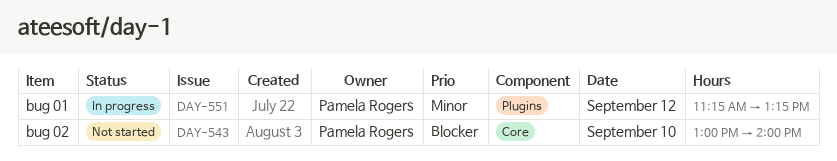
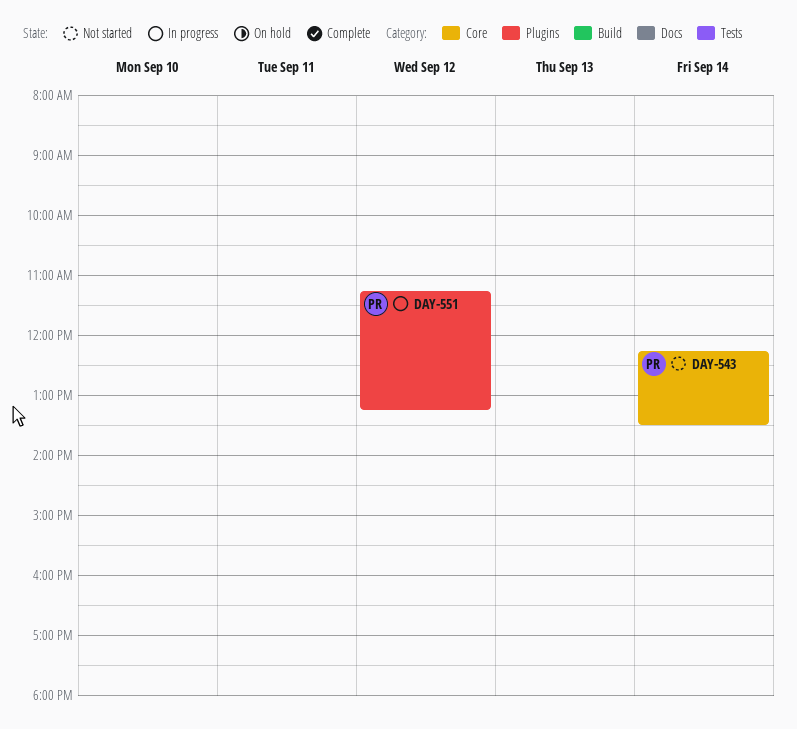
DAY-543, day: Sep 10 -> Sep 14
DAY-543, begins: 13:00 -> 12:15
DAY-543, ends: 14:00 -> 13:30

